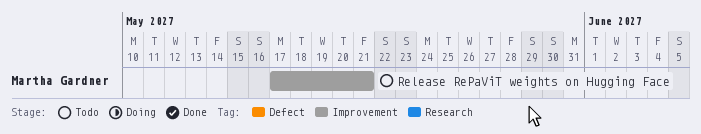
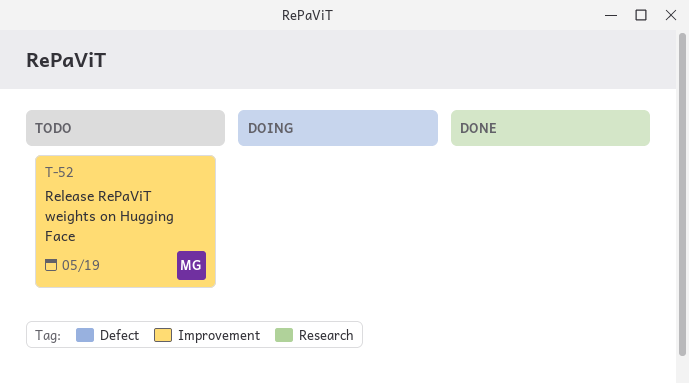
Release RePaViT weights on Hugging Face, due: May 21 -> May 19

